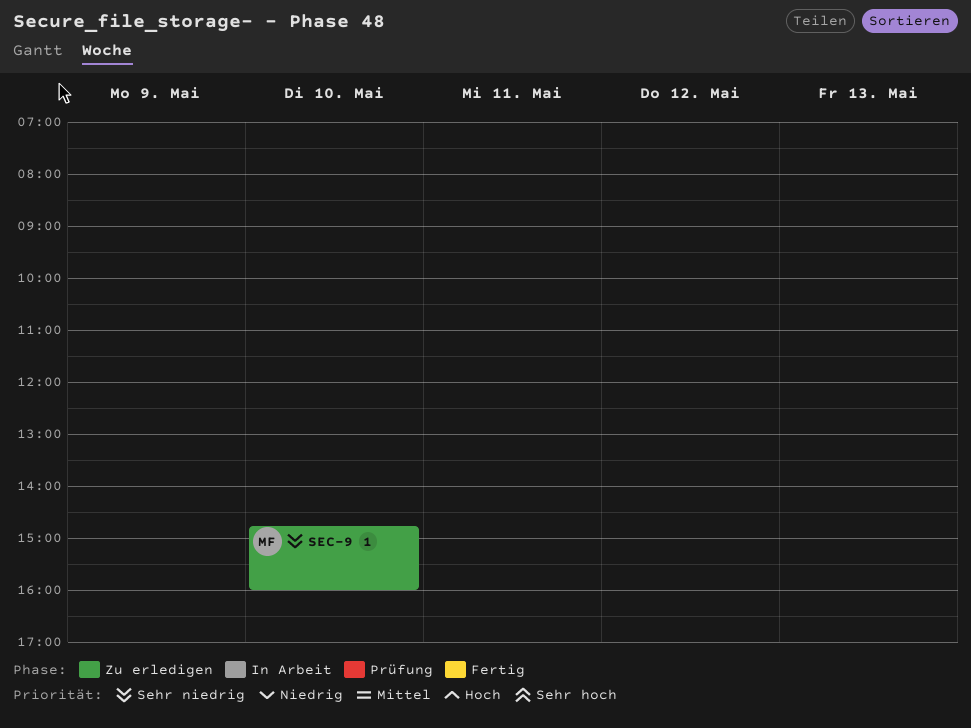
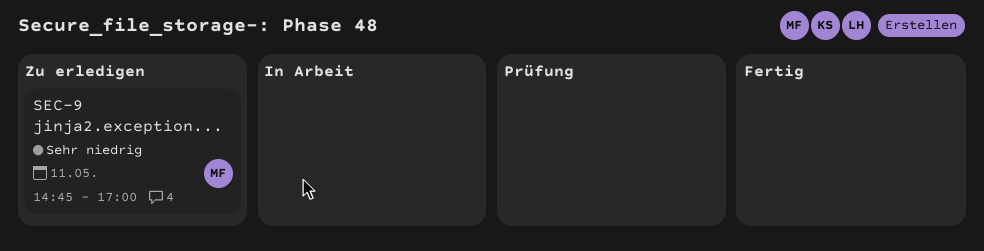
SEC-9, day: May 10 -> May 11
SEC-9, ends: 16:00 -> 17:00

